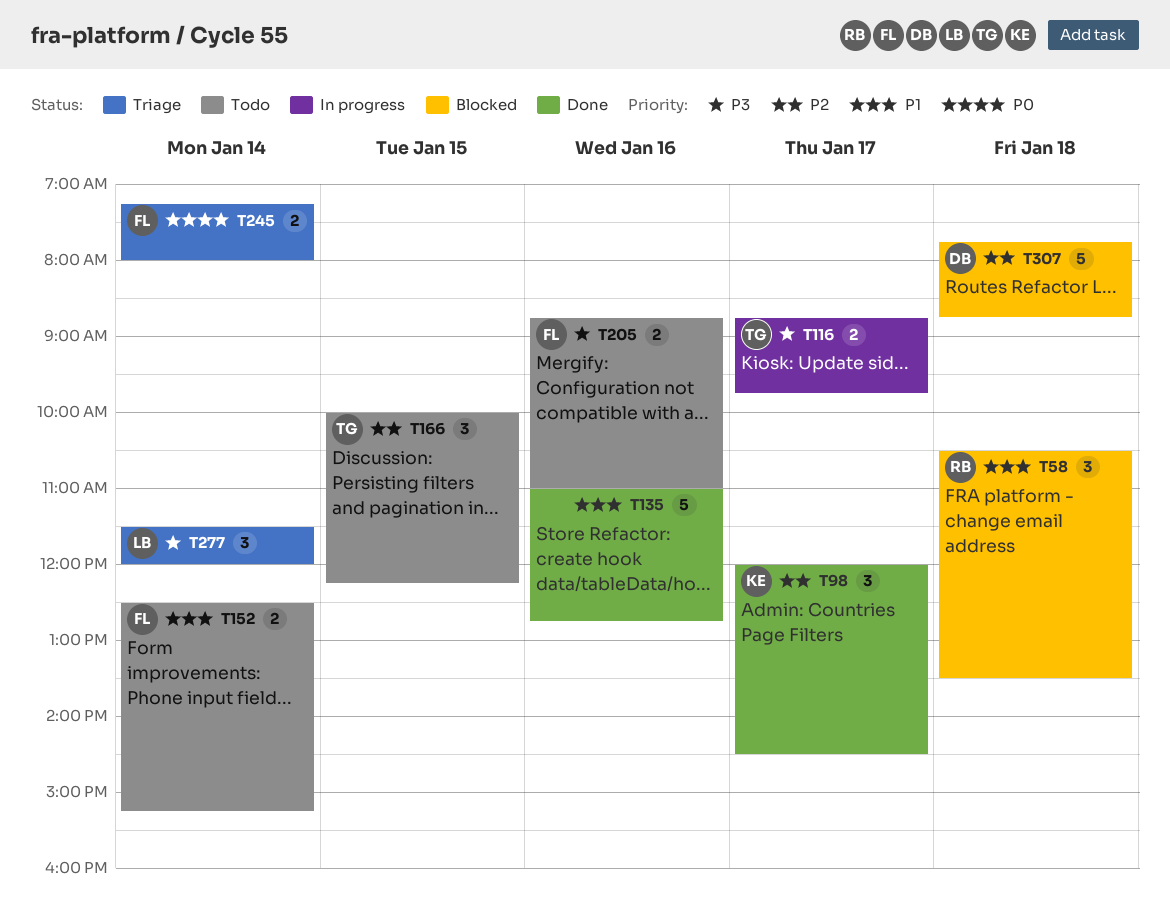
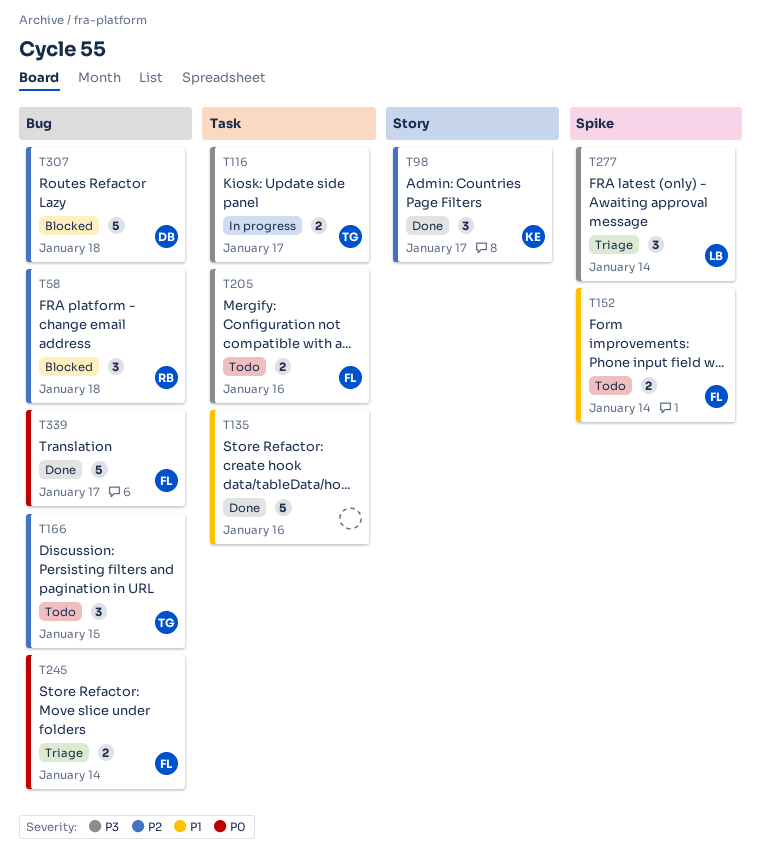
T58, priority: P1 -> P2
T339: none -> present

